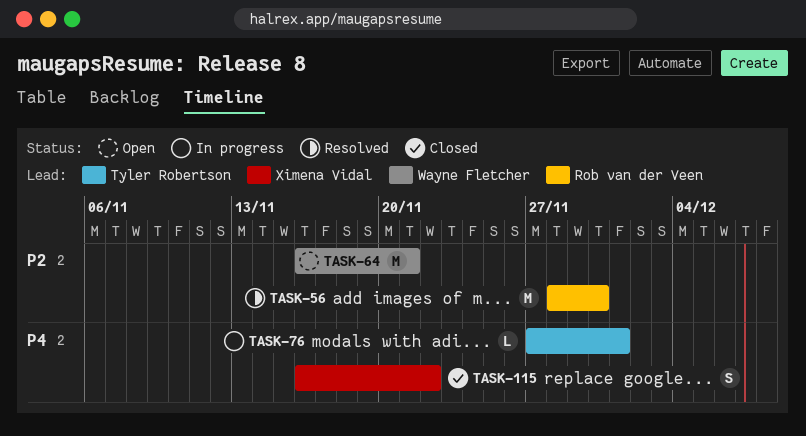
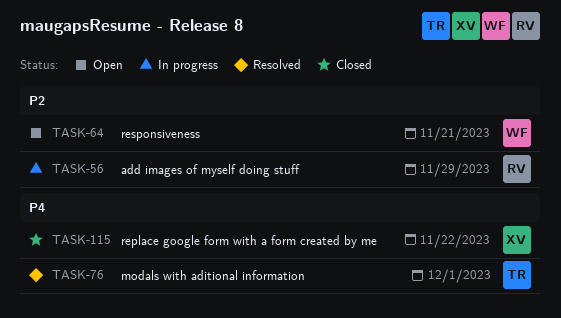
TASK-56, status: Resolved -> In progress
TASK-56, due: Nov 30 -> Nov 29
TASK-76, status: In progress -> Resolved

